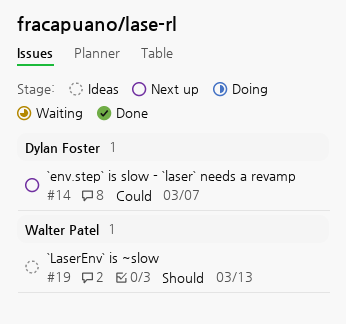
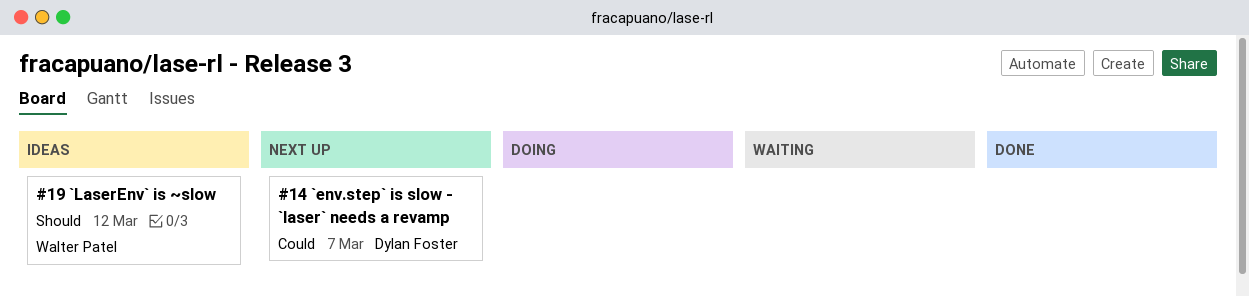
#19, due: Mar 13 -> Mar 12

